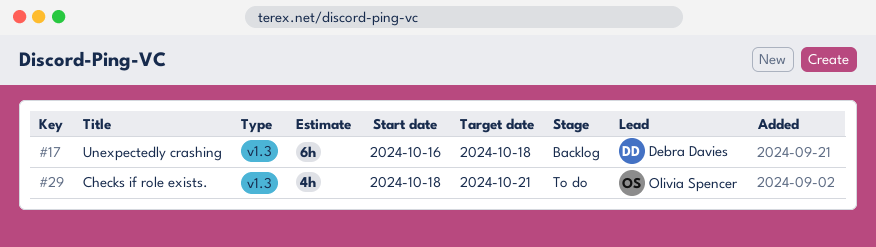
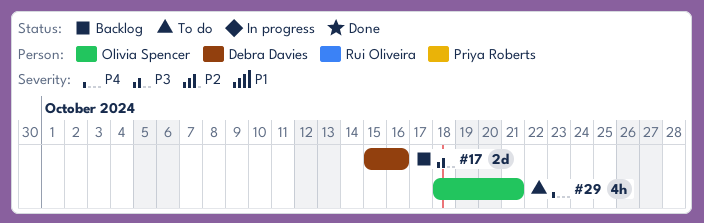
#17, estimate: 6h -> 2d
#17, start: Oct 16 -> Oct 15
#17, due: Oct 18 -> Oct 16

